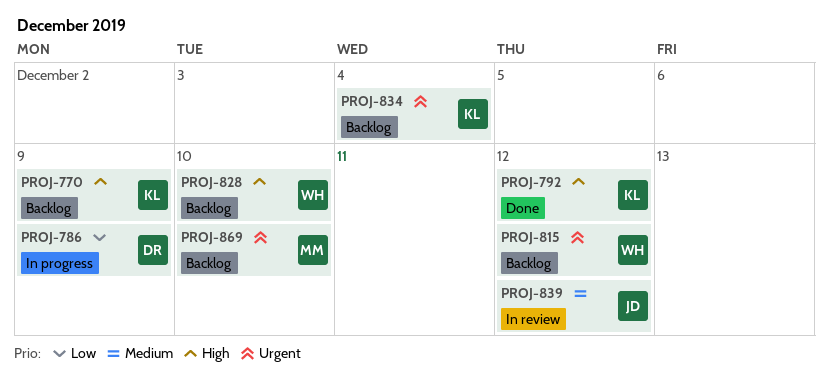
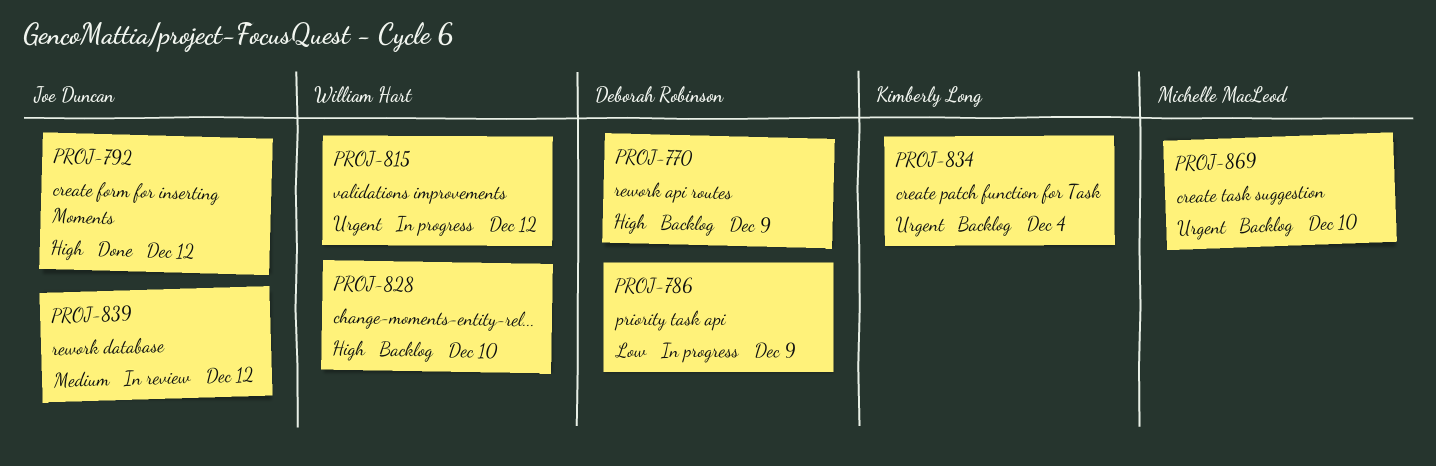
PROJ-770, owner: Kimberly Long -> Deborah Robinson
PROJ-792, owner: Kimberly Long -> Joe Duncan
PROJ-815, status: Backlog -> In progress

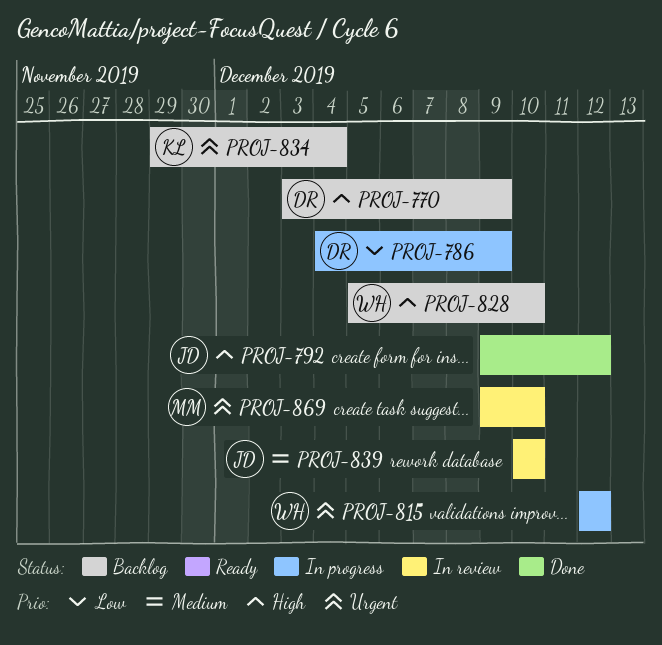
PROJ-839, due: Dec 12 -> Dec 10
PROJ-869, status: Backlog -> In review

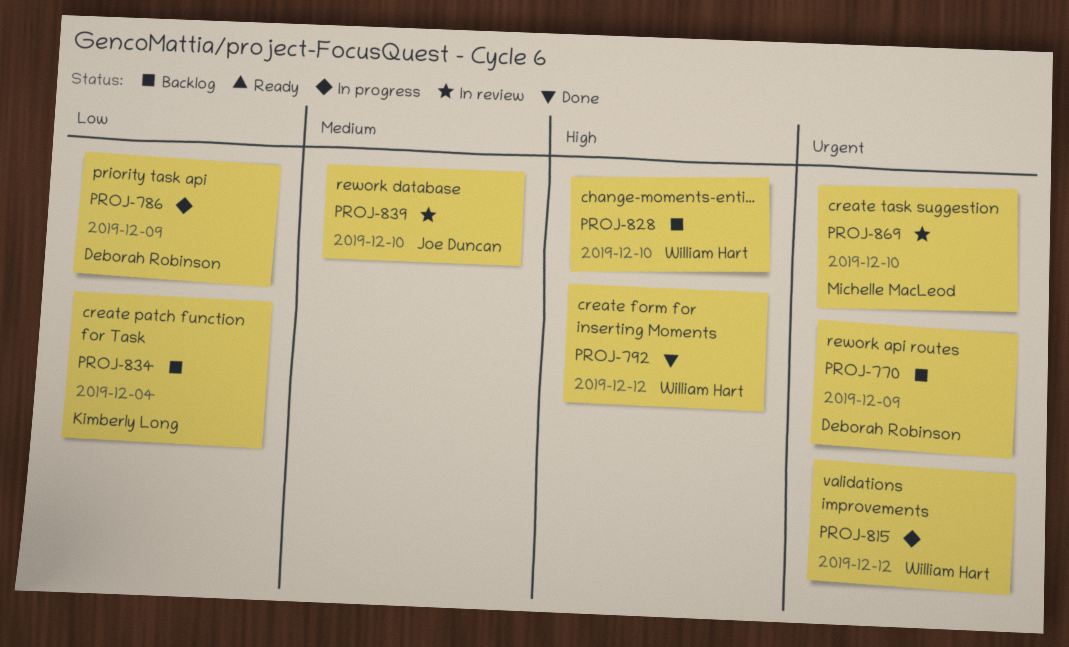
PROJ-770, priority: High -> Urgent
PROJ-792, owner: Joe Duncan -> William Hart
PROJ-834, priority: Urgent -> Low

